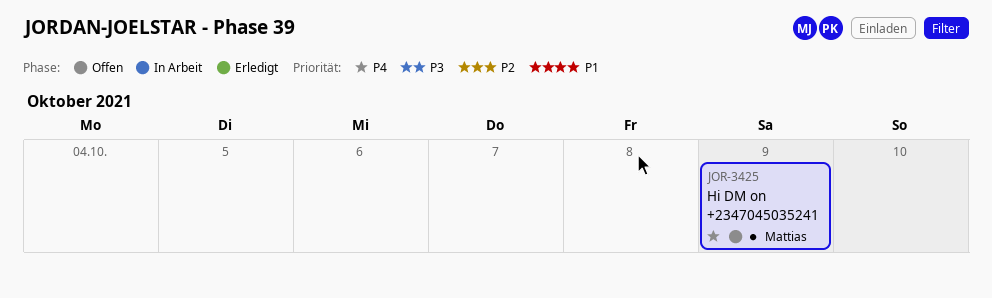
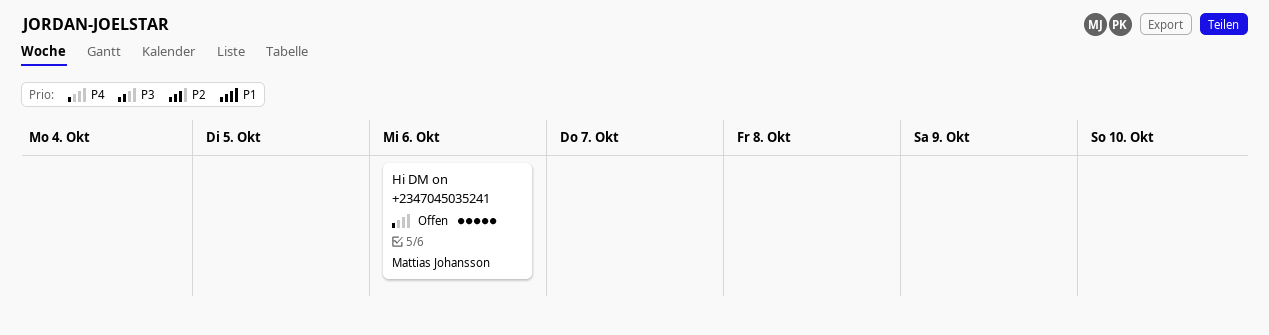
Hi DM on +2347045035241, estimate: 1 -> 5
Hi DM on +2347045035241, due: Oct 9 -> Oct 6

